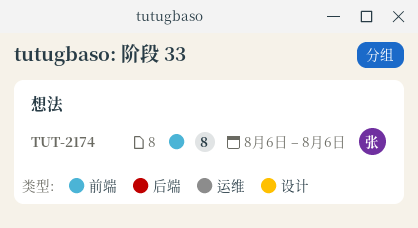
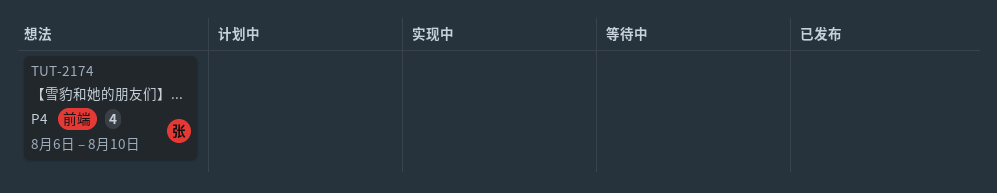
TUT-2174, estimate: 8 -> 4
TUT-2174, due: Aug 6 -> Aug 10

